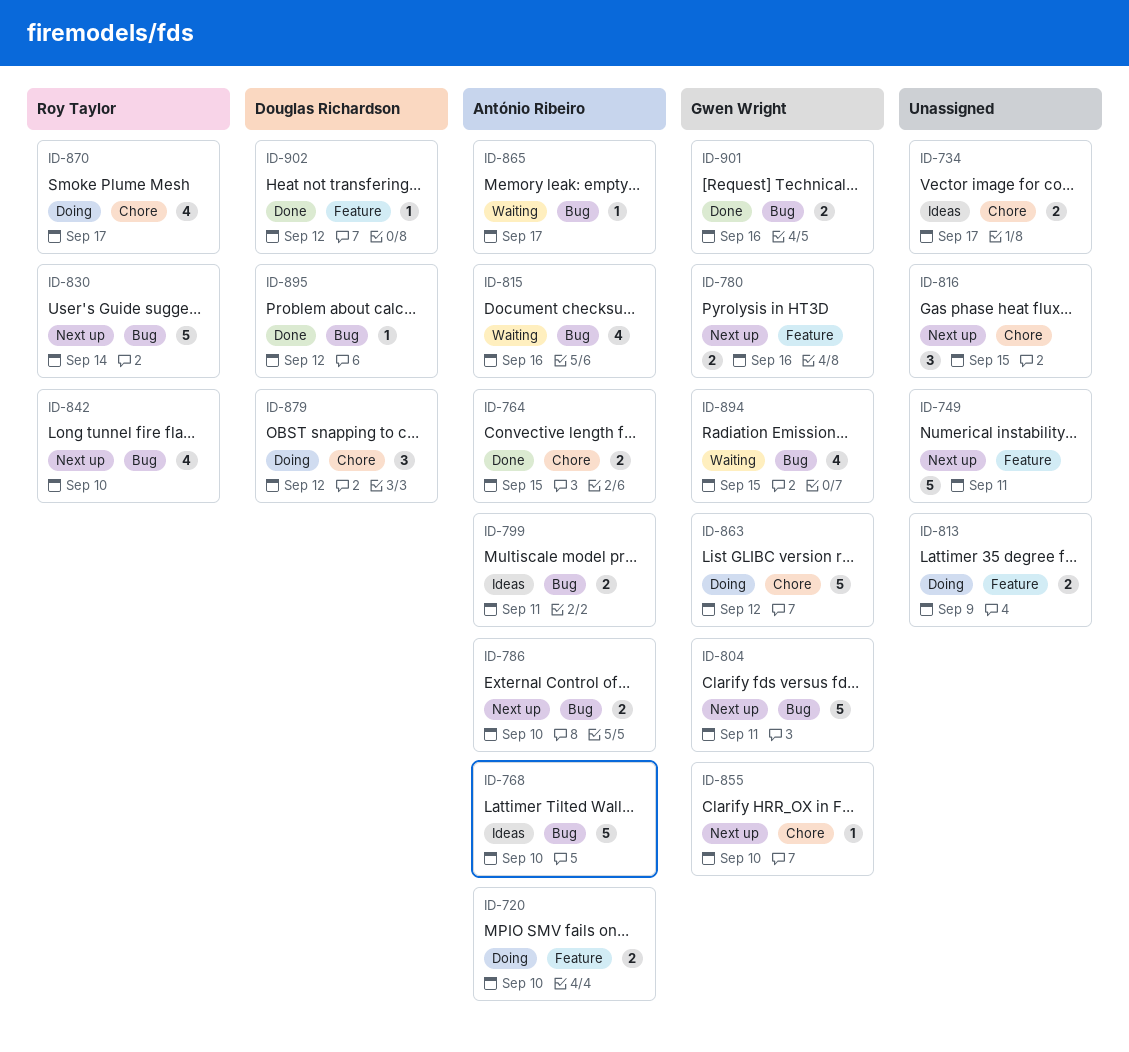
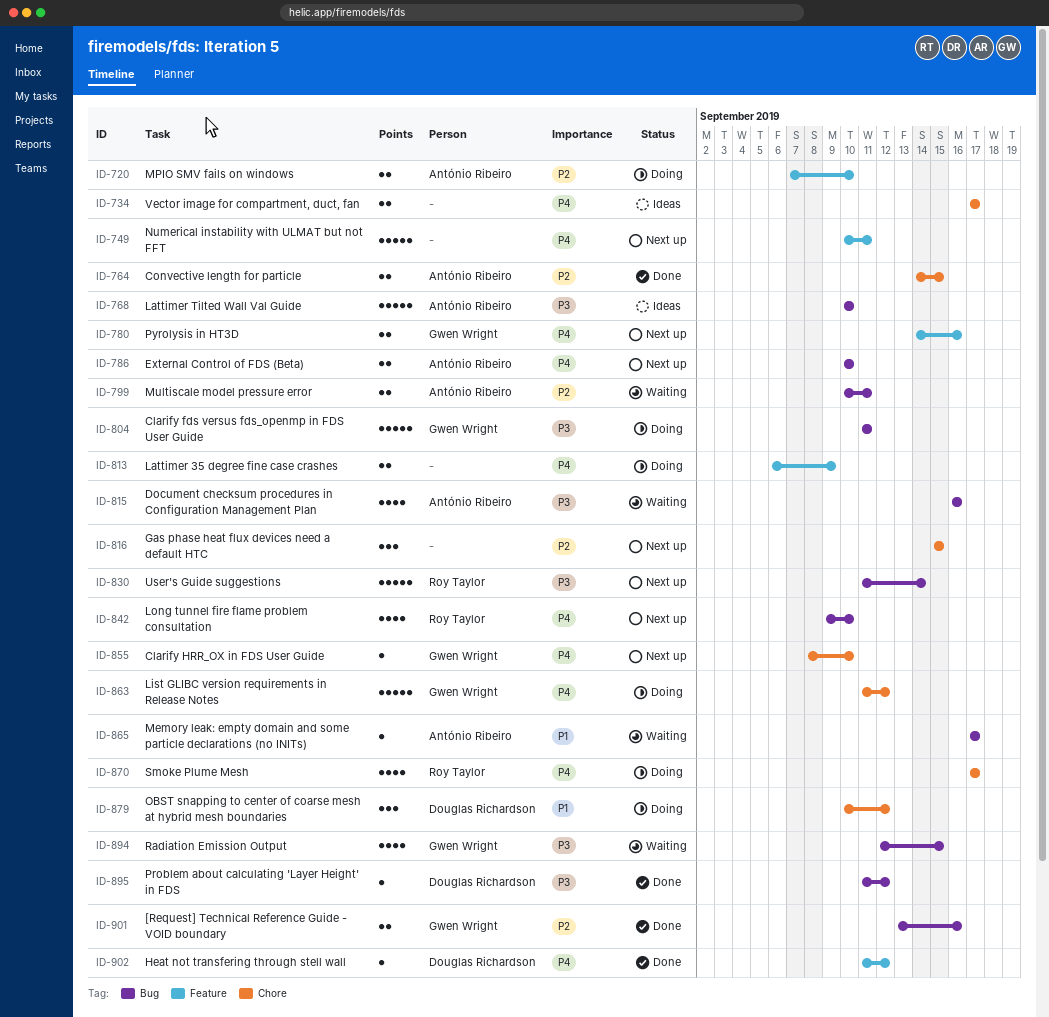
ID-799, status: Ideas -> Waiting
ID-804, status: Next up -> Doing

